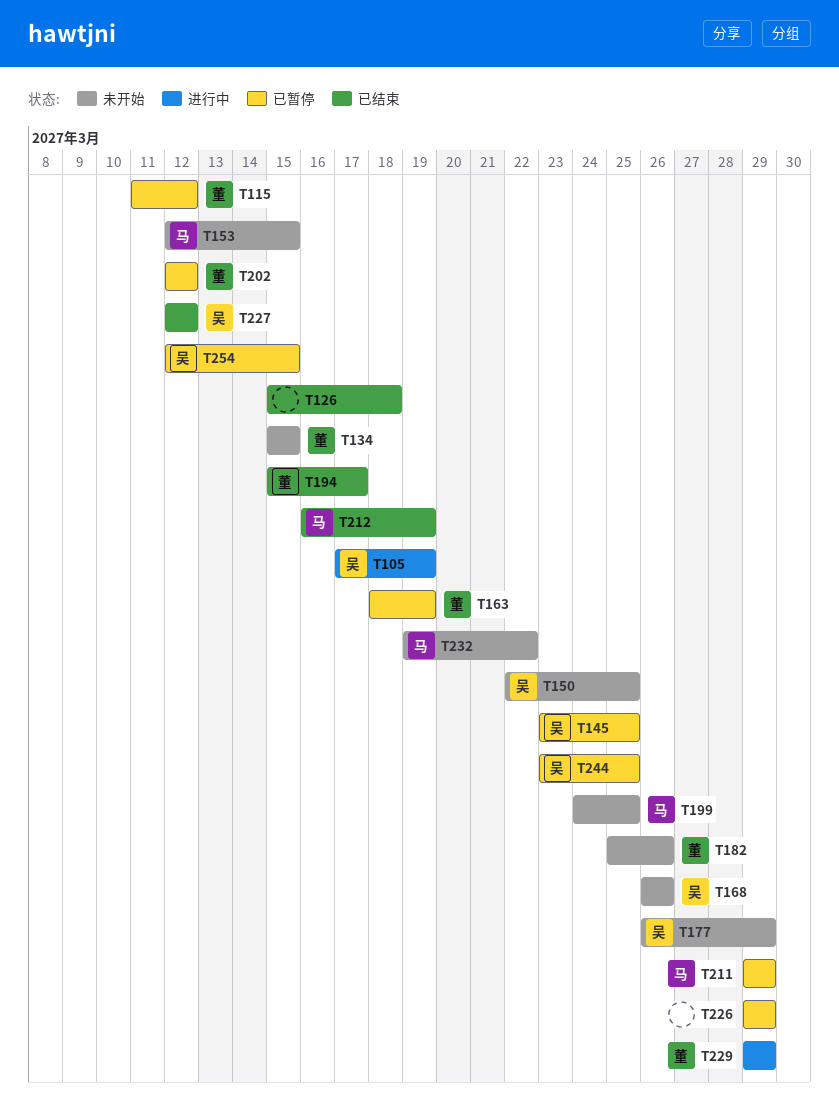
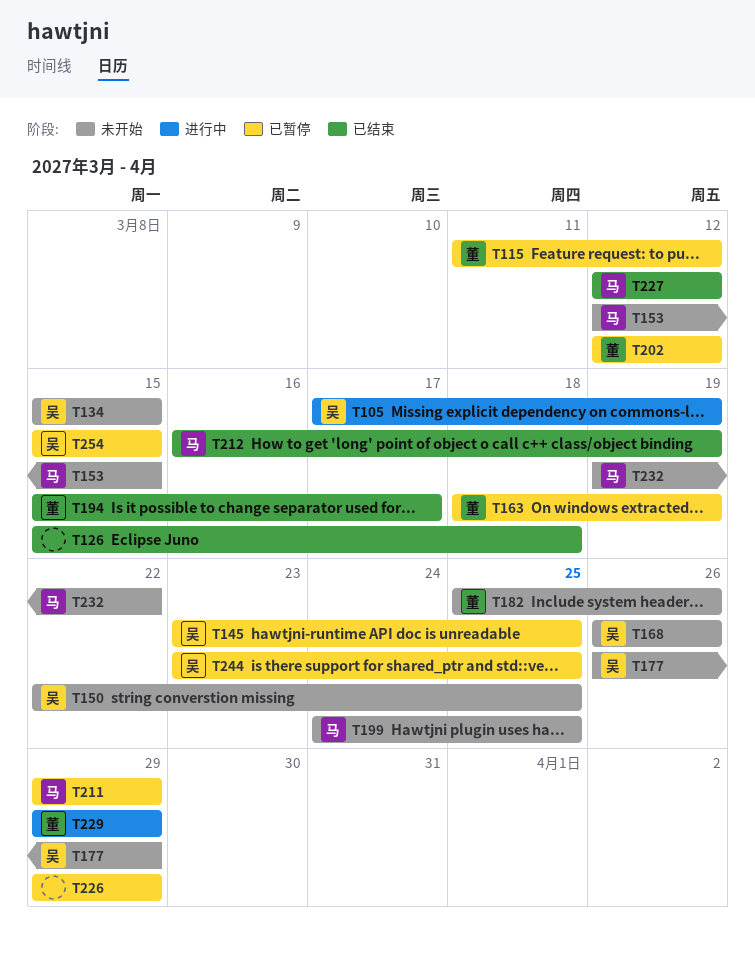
T134, owner: 董 -> 吴
T227, owner: 吴 -> 马
T254, start: Mar 12 -> Mar 15

